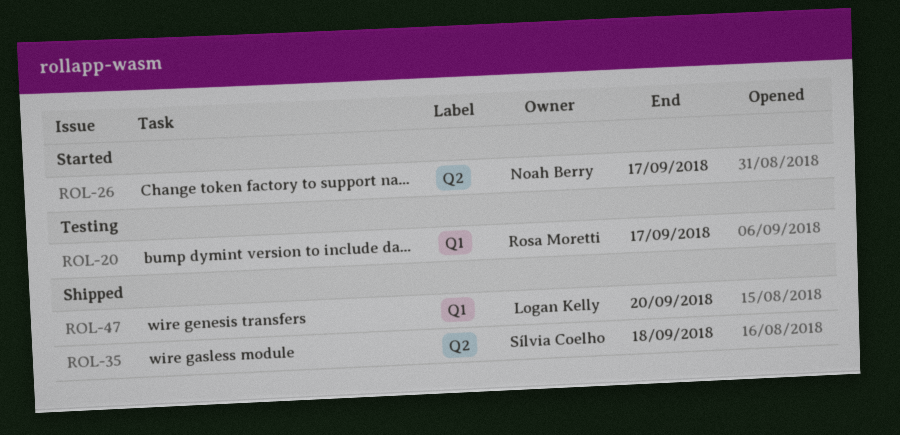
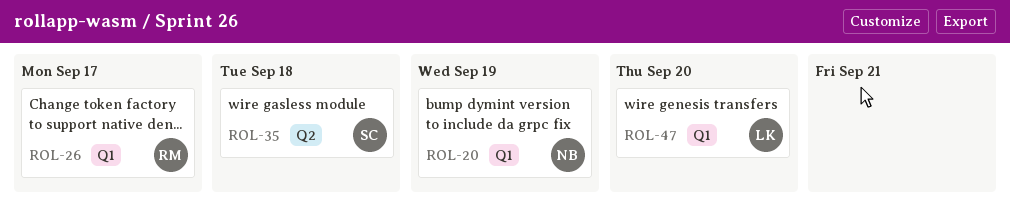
ROL-20, owner: Rosa Moretti -> Noah Berry
ROL-20, due: Sep 17 -> Sep 19
ROL-26, owner: Noah Berry -> Rosa Moretti
ROL-26, label: Q2 -> Q1

